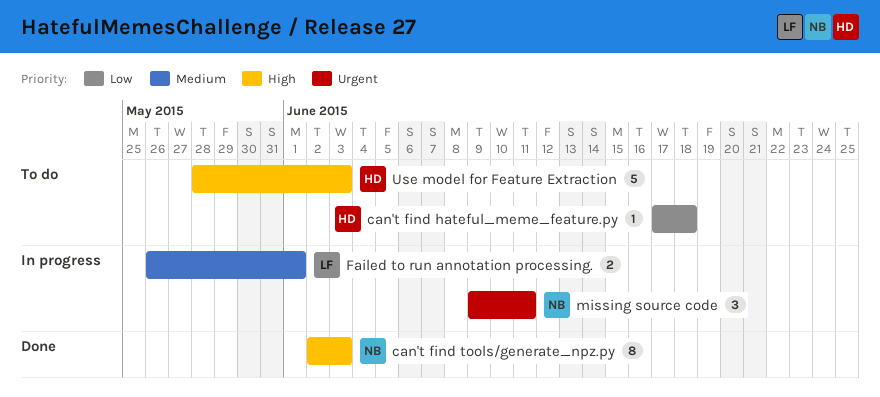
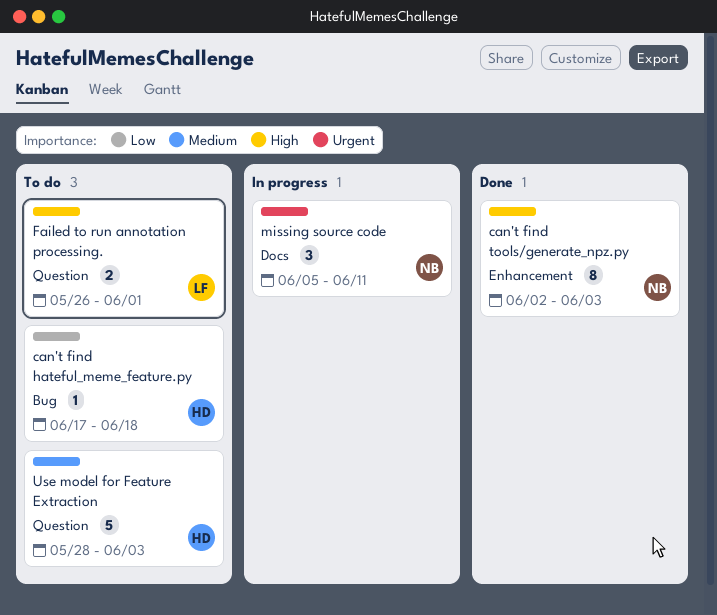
Failed to run annotation processing., status: In progress -> To do
Failed to run annotation processing., priority: Medium -> High
missing source code, start: Jun 9 -> Jun 5
Use model for Feature Extraction, priority: High -> Medium

